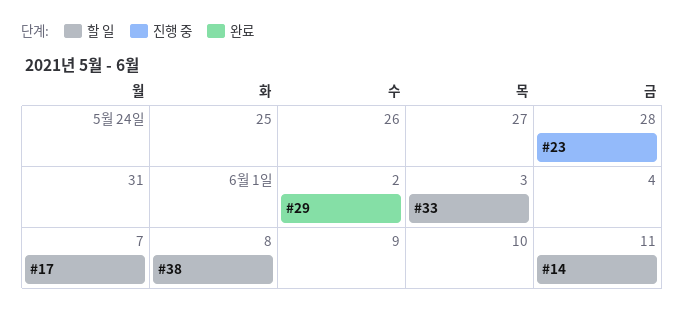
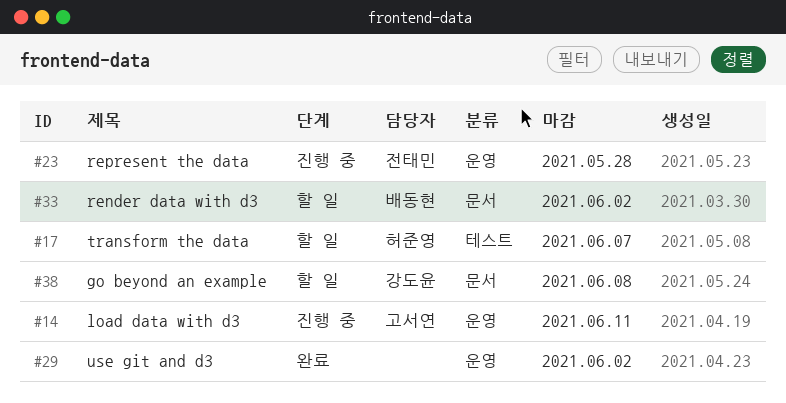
#14, status: 할 일 -> 진행 중
#33, due: Jun 3 -> Jun 2

